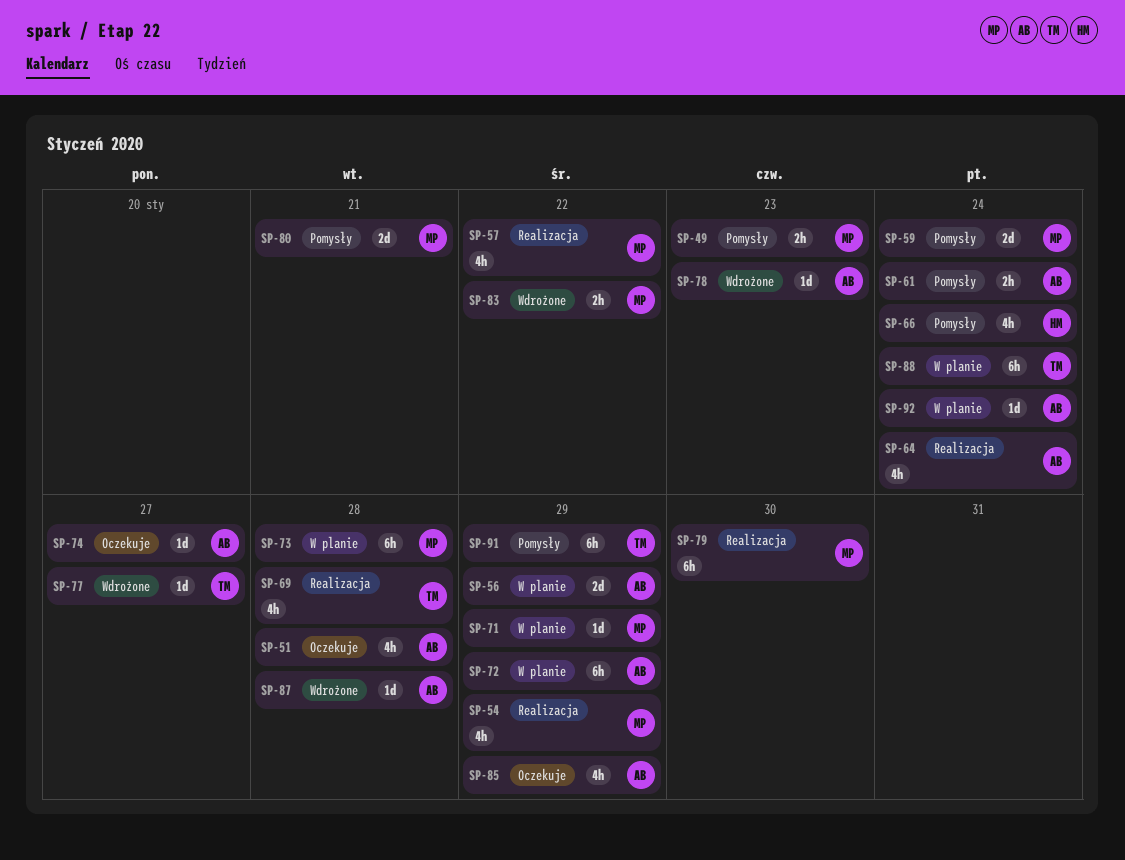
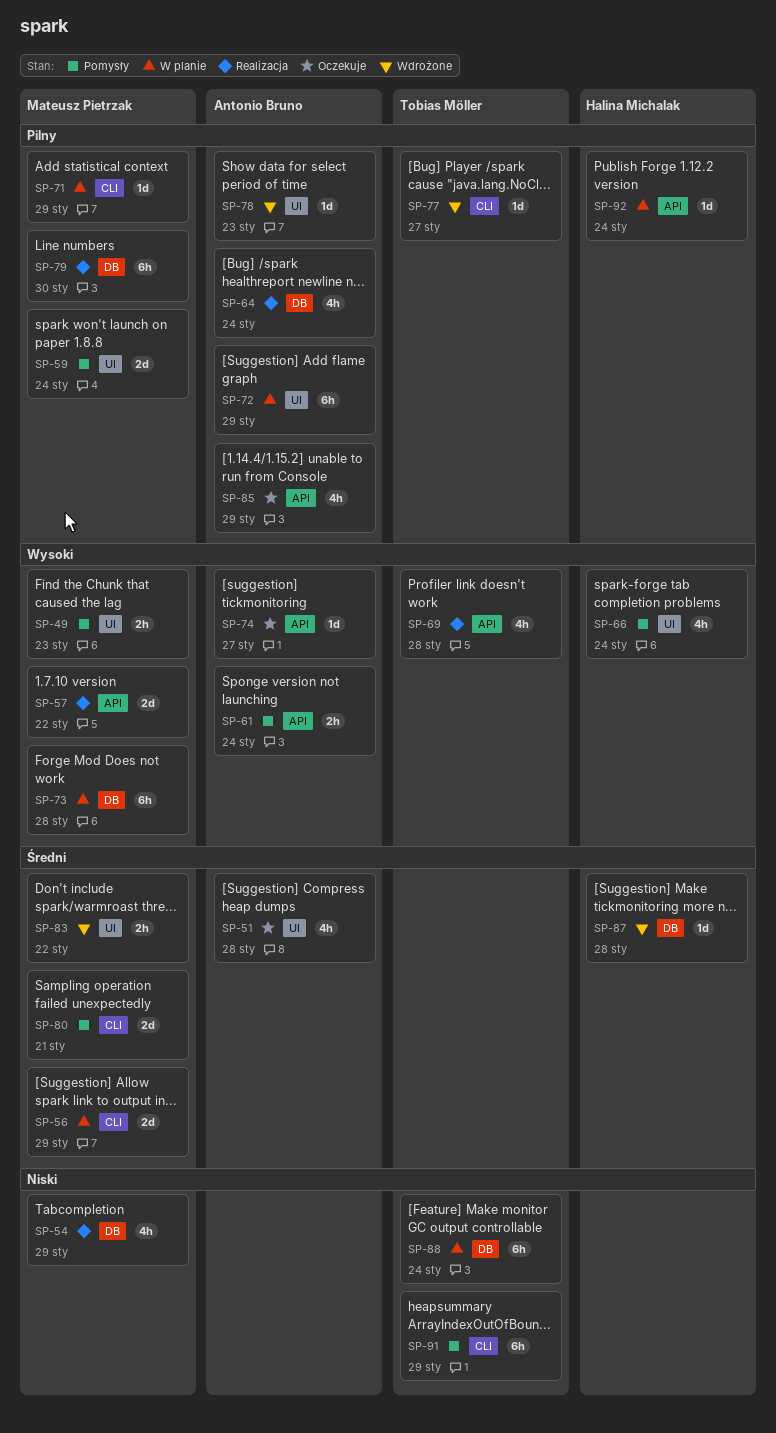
SP-56, owner: Antonio Bruno -> Mateusz Pietrzak
SP-57, estimate: 4h -> 2d
SP-87, owner: Antonio Bruno -> Halina Michalak
SP-92, owner: Antonio Bruno -> Halina Michalak

